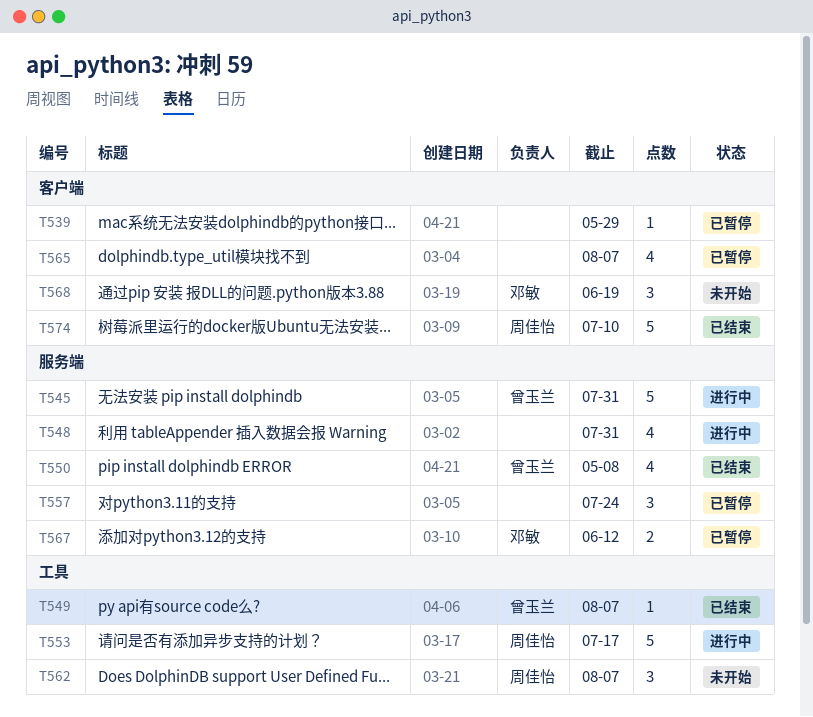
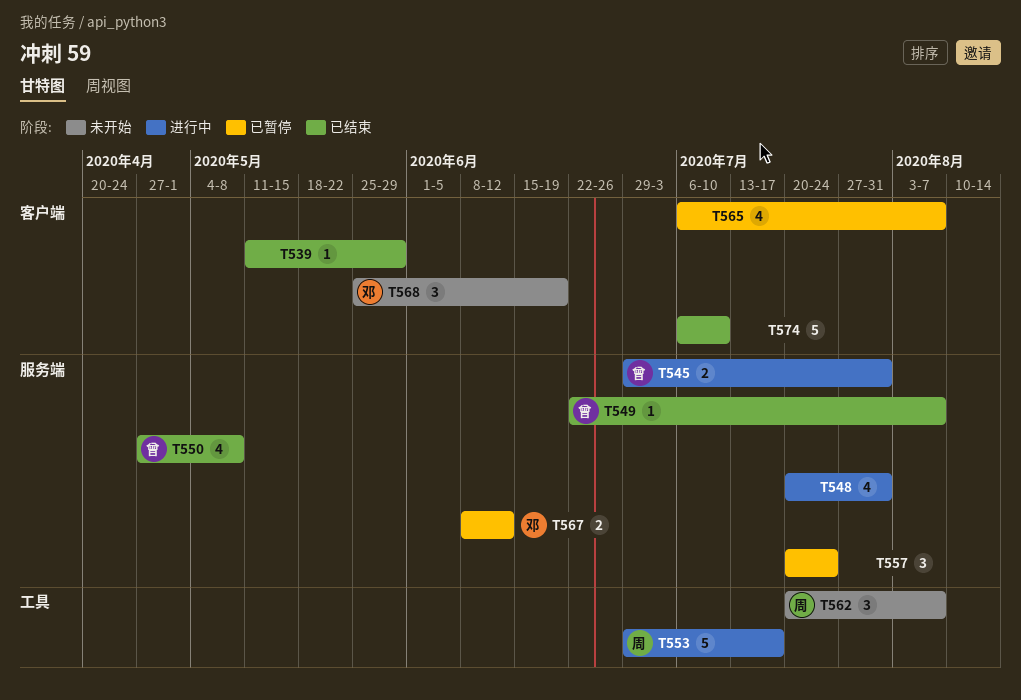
T539, status: 已暂停 -> 已结束
T545, estimate: 5 -> 2
T549, label: 工具 -> 服务端
T574, owner: 周佳怡 -> none

